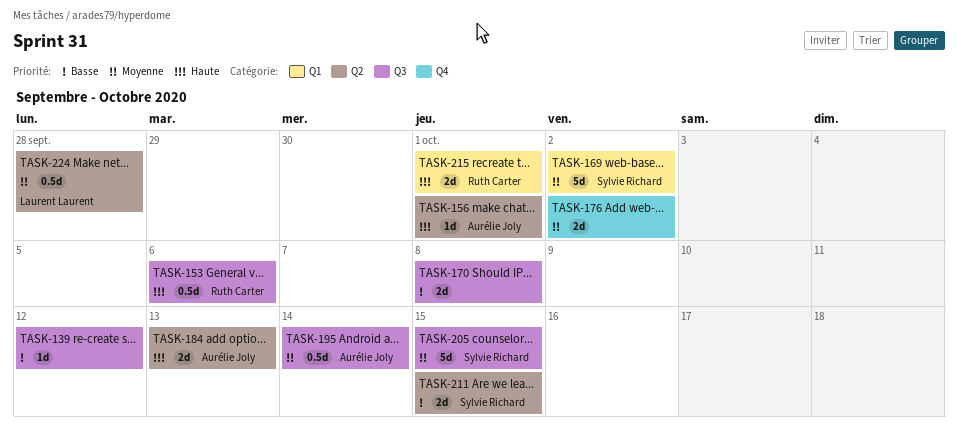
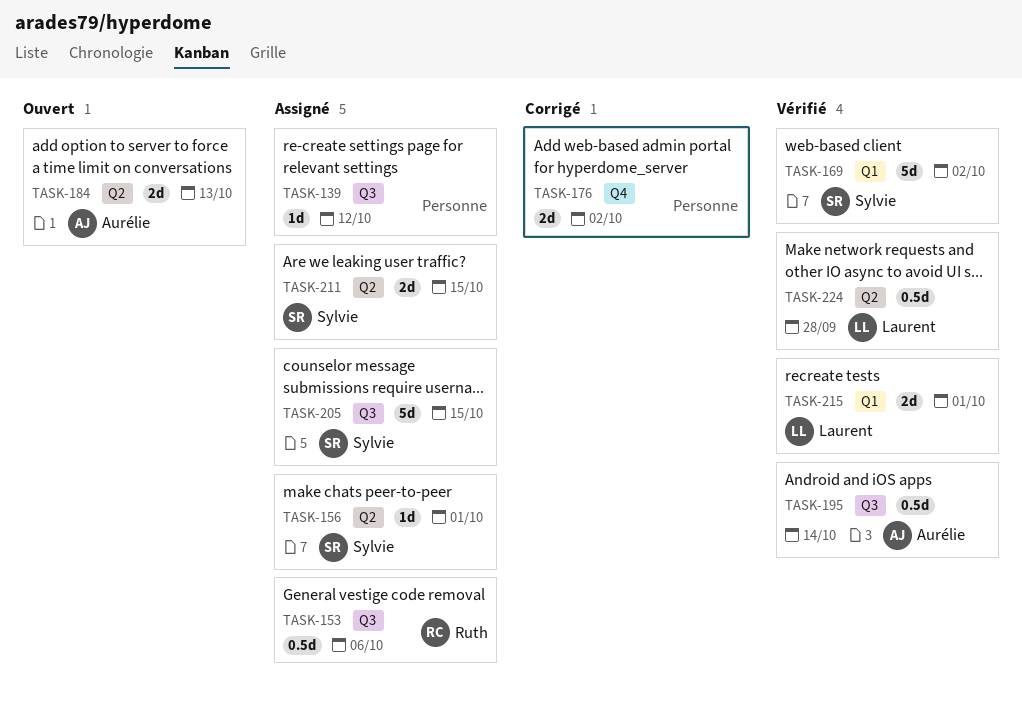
TASK-156, owner: Aurélie Joly -> Sylvie Richard
TASK-170: present -> none
TASK-215, owner: Ruth Carter -> Laurent Laurent

